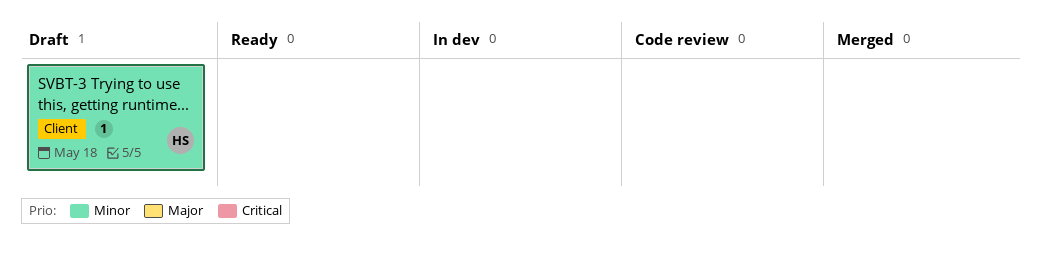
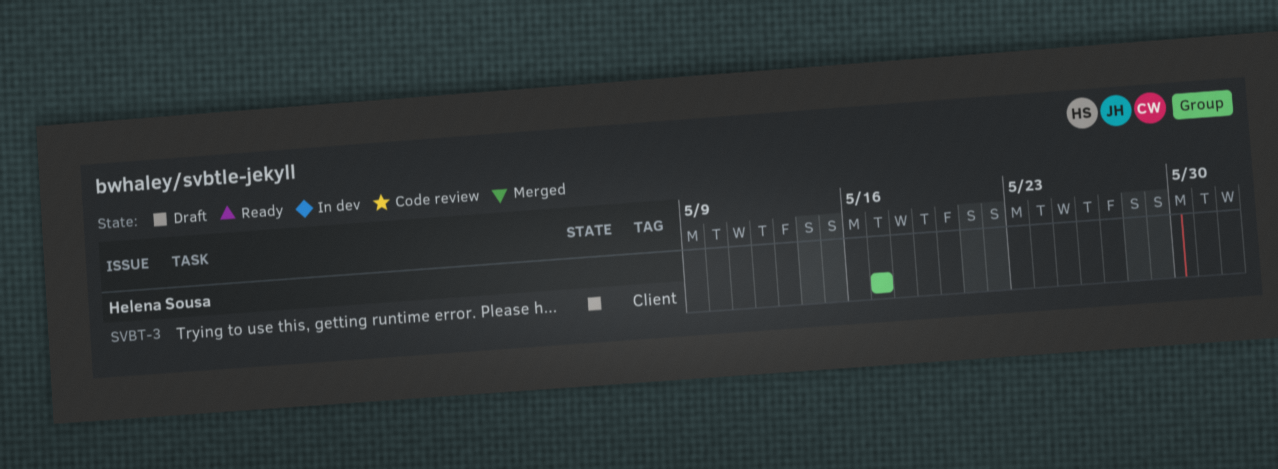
SVBT-3, due: May 18 -> May 17

